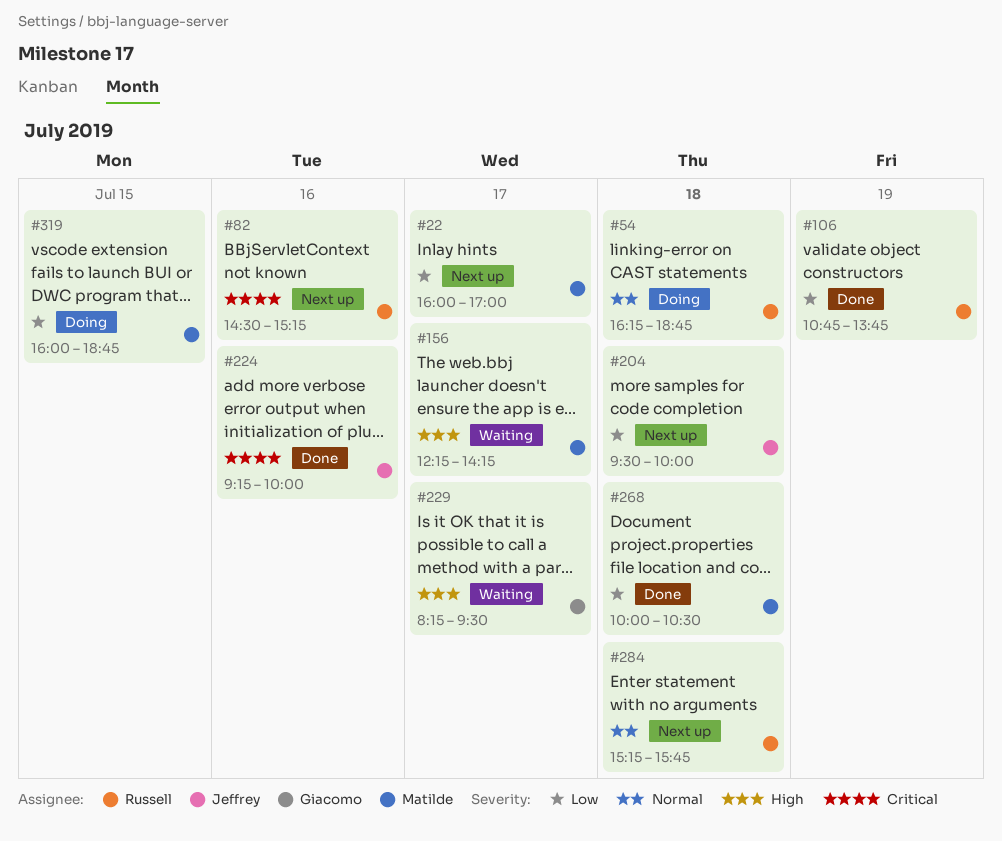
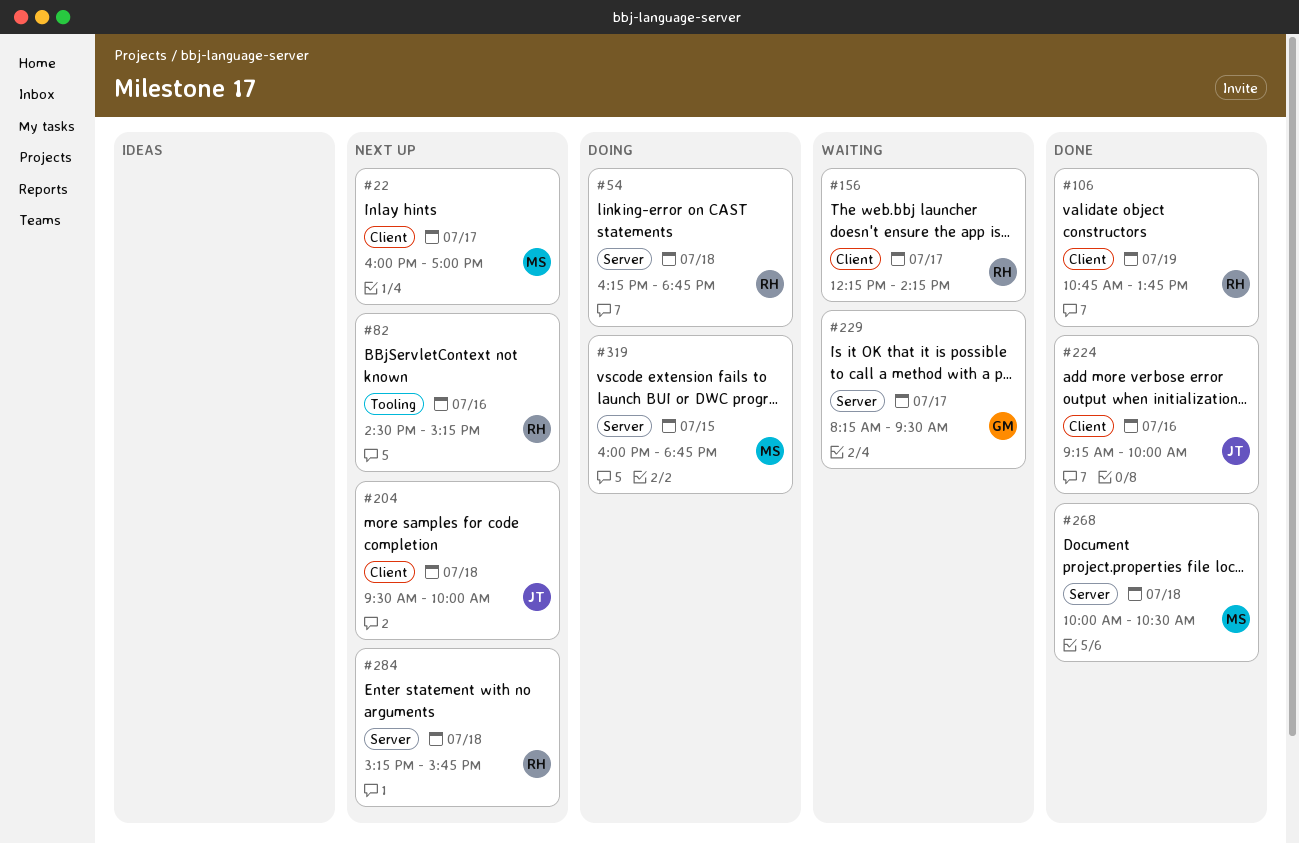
#156, owner: Matilde -> Russell

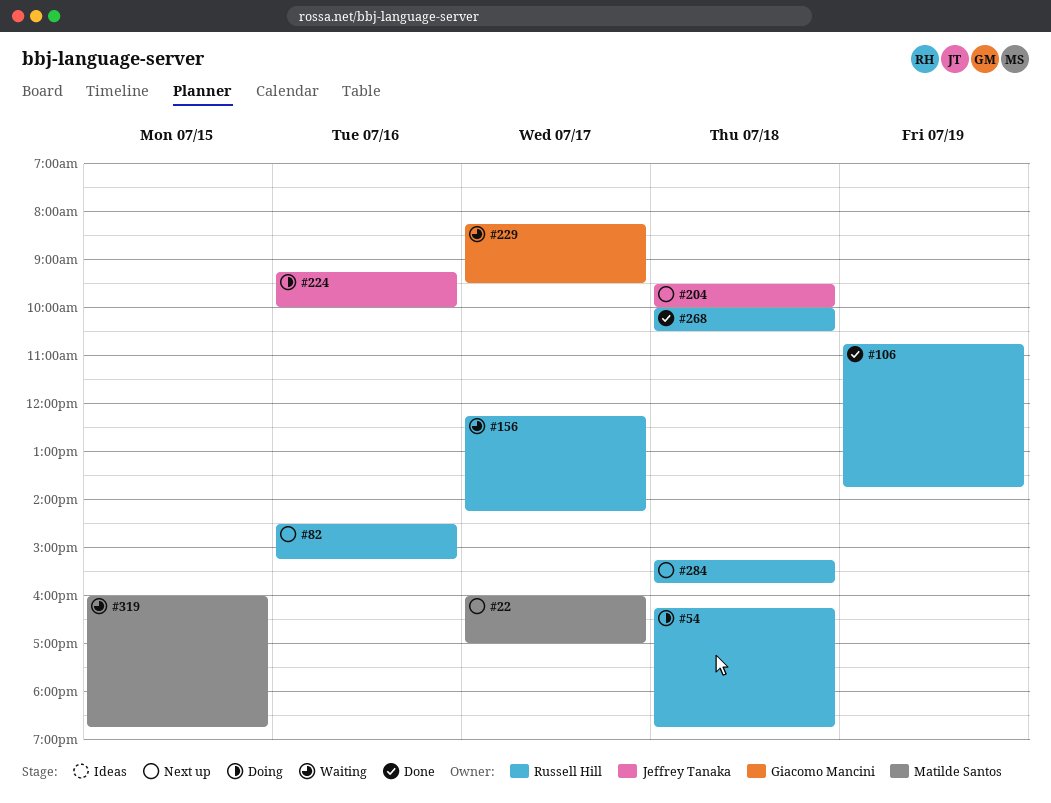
#224, status: Done -> Doing
#268, owner: Matilde Santos -> Russell Hill
#319, status: Doing -> Waiting

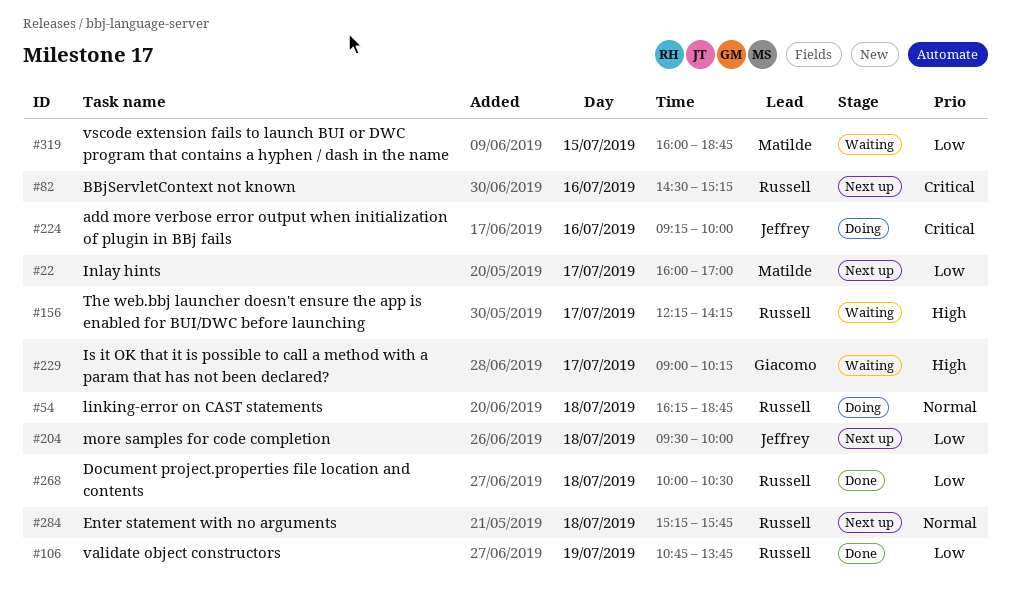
#229, begins: 08:15 -> 09:00
#229, ends: 09:30 -> 10:15

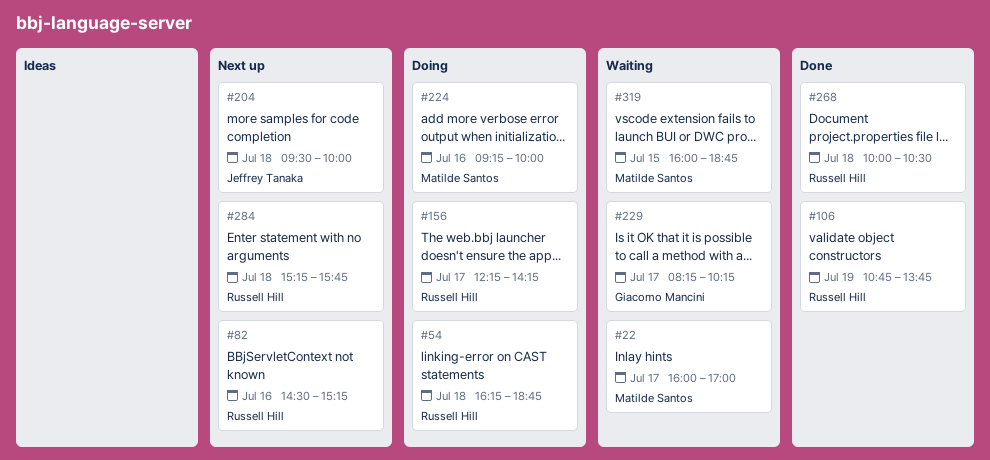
#22, status: Next up -> Waiting
#156, status: Waiting -> Doing
#224, owner: Jeffrey Tanaka -> Matilde Santos
#229, begins: 09:00 -> 08:15

